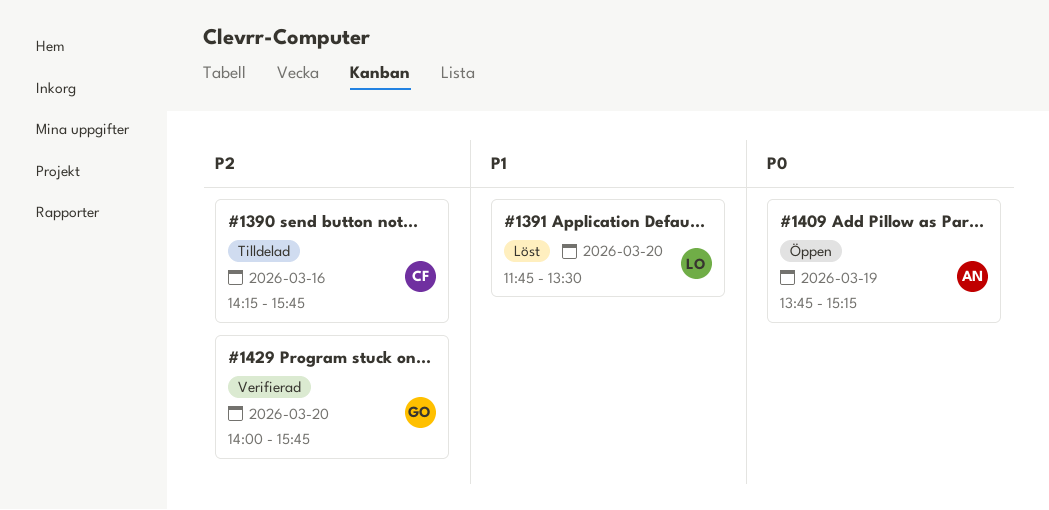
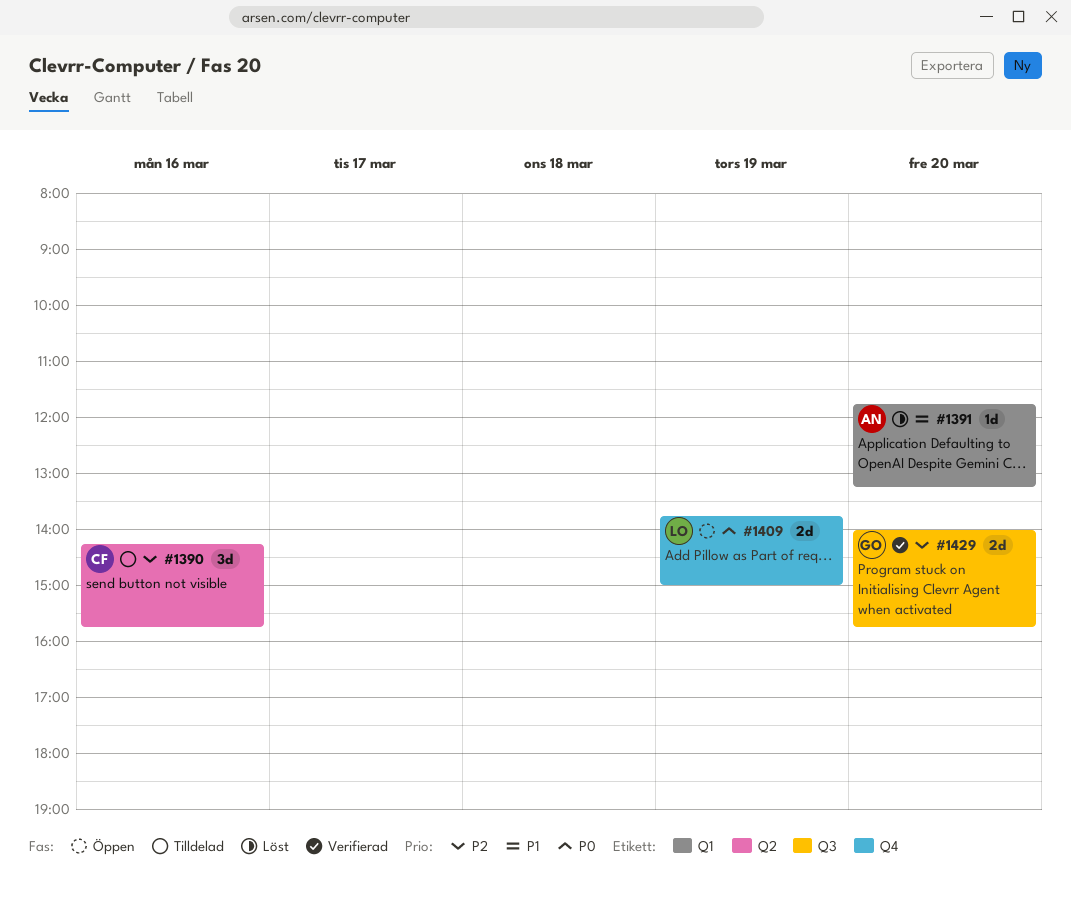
#1391, owner: LO -> AN
#1391, ends: 13:30 -> 13:15
#1409, owner: AN -> LO
#1409, ends: 15:15 -> 15:00

